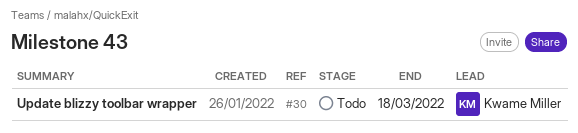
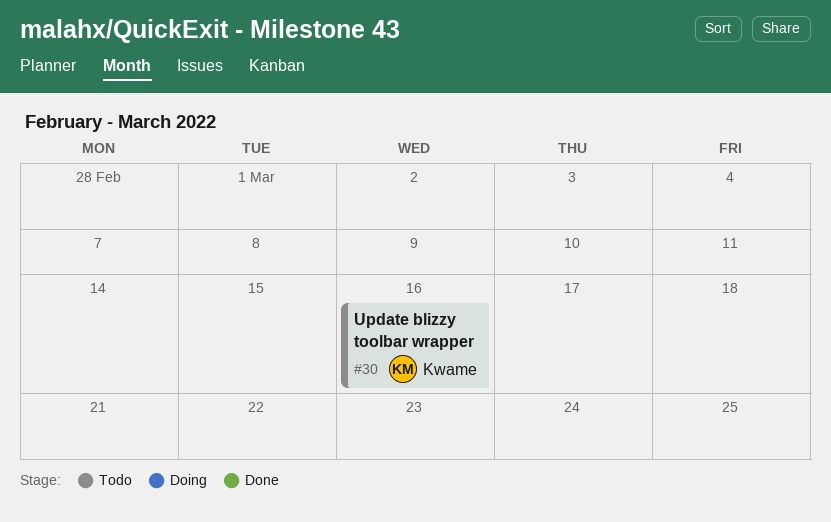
#30, due: Mar 18 -> Mar 16

